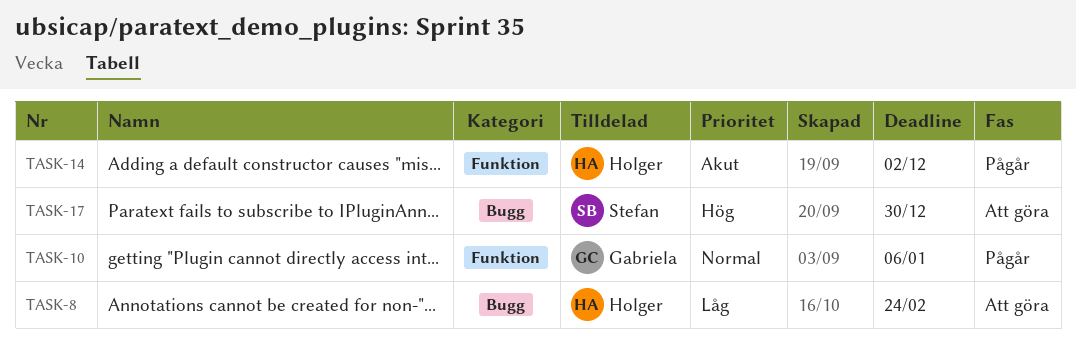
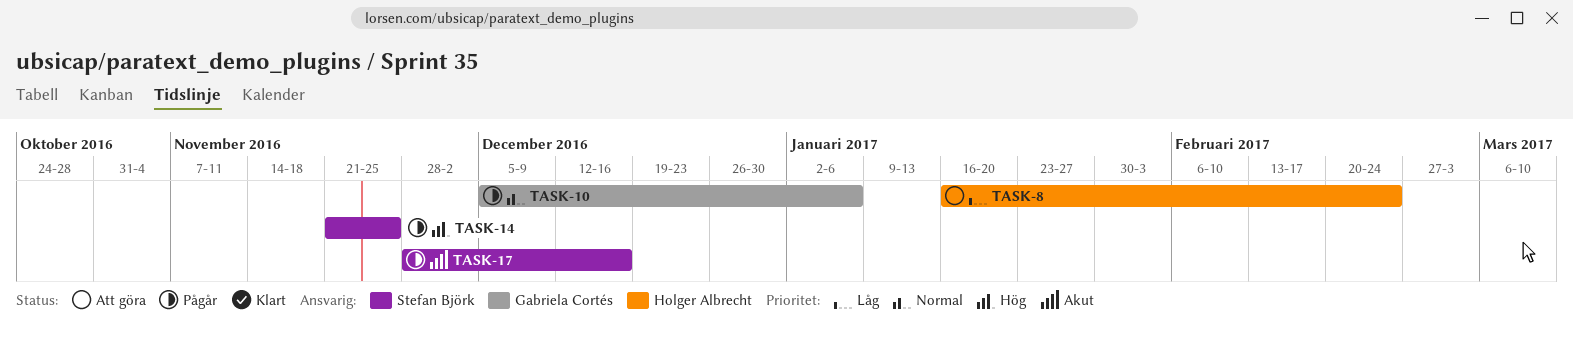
TASK-14, owner: Holger Albrecht -> Stefan Björk
TASK-14, priority: Akut -> Hög
TASK-14, due: Dec 2 -> Nov 25
TASK-17, status: Att göra -> Pågår
TASK-17, priority: Hög -> Akut
TASK-17, due: Dec 30 -> Dec 16

